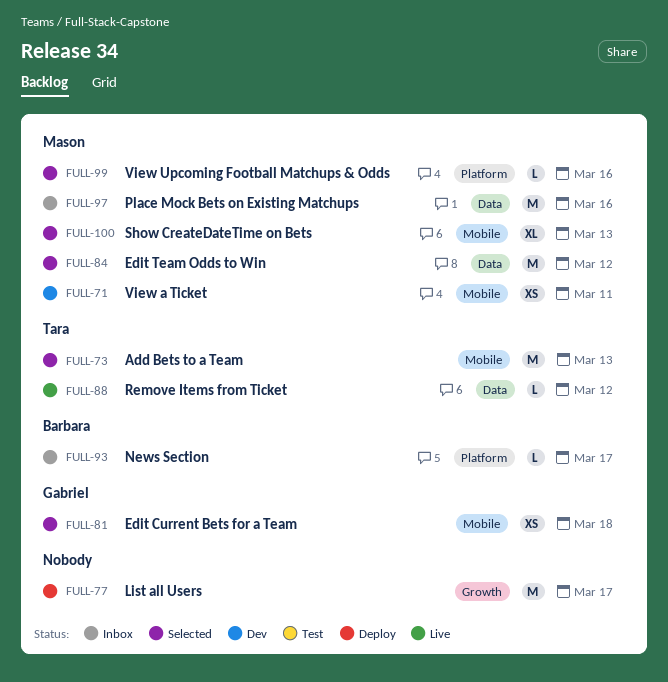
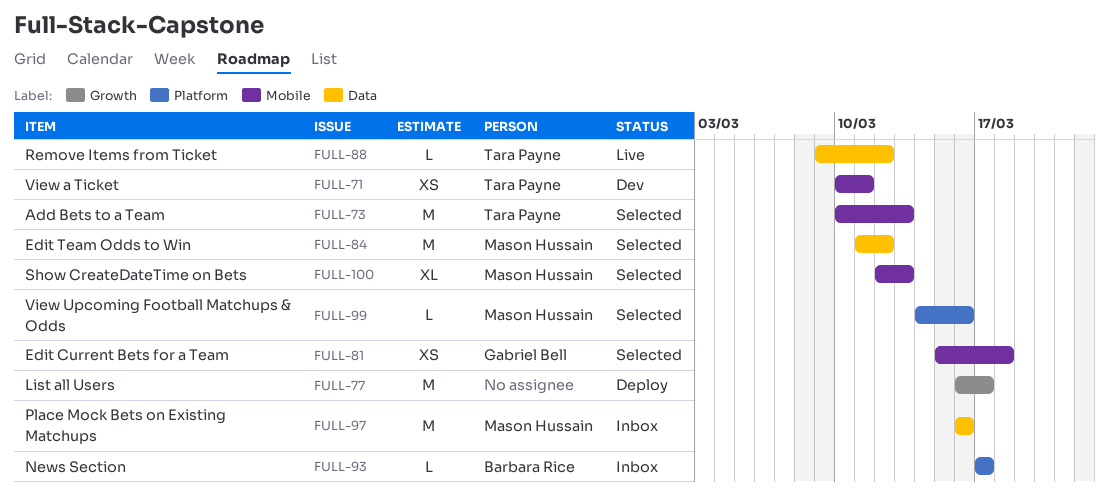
FULL-71, owner: Mason Hussain -> Tara Payne

